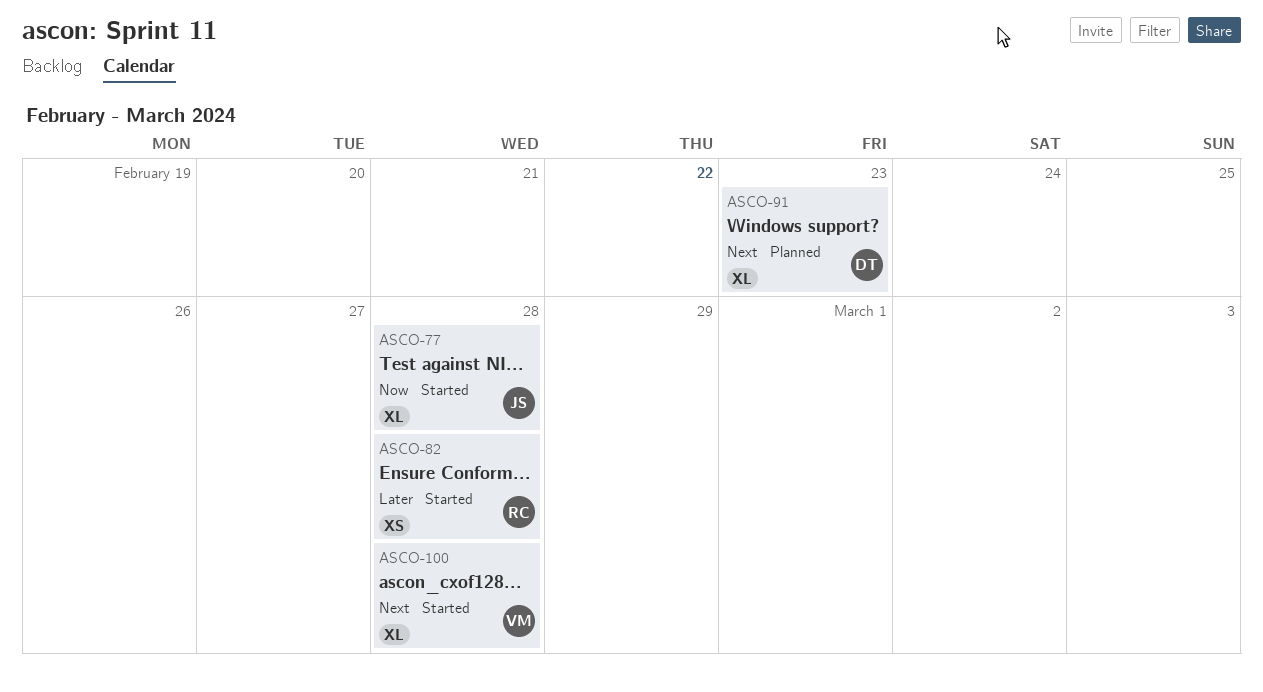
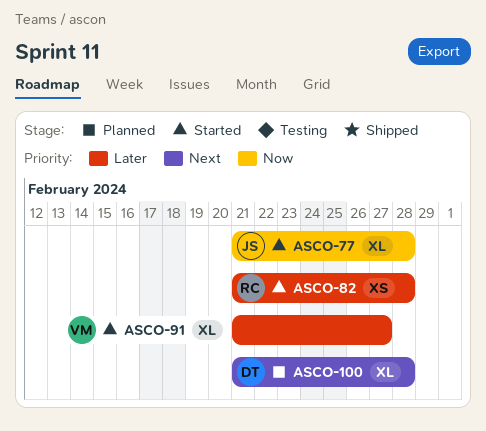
ASCO-91, status: Planned -> Started
ASCO-91, owner: DT -> VM
ASCO-91, priority: Next -> Later
ASCO-91, due: Feb 23 -> Feb 27
ASCO-100, status: Started -> Planned
ASCO-100, owner: VM -> DT

